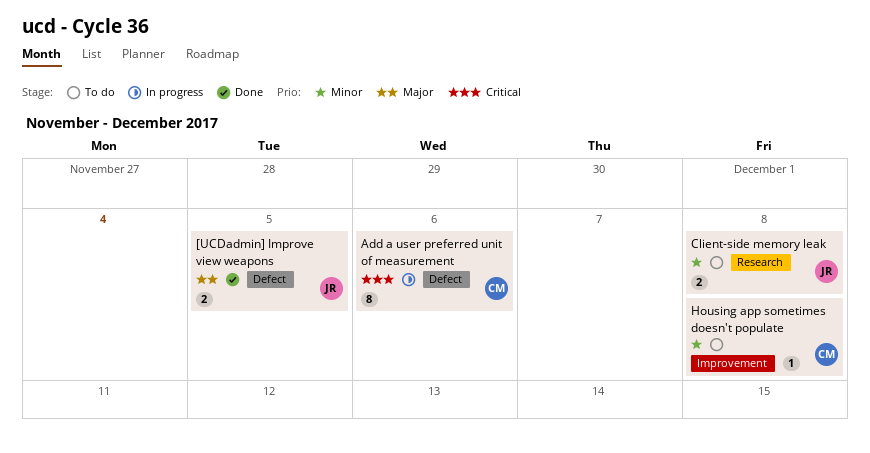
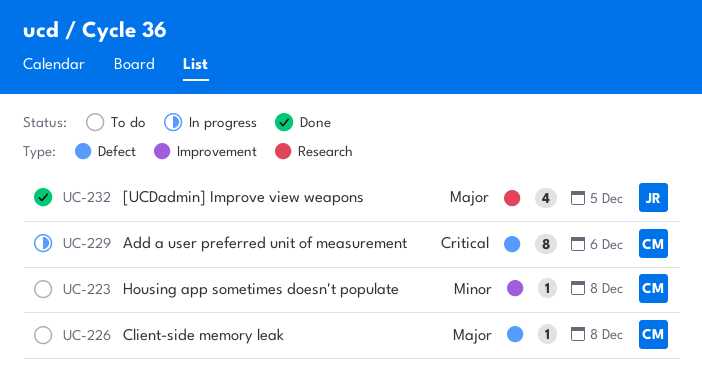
[UCDadmin] Improve view weapons, label: Defect -> Research
[UCDadmin] Improve view weapons, estimate: 2 -> 4
Client-side memory leak, owner: JR -> CM
Client-side memory leak, priority: Minor -> Major
Client-side memory leak, label: Research -> Defect
Client-side memory leak, estimate: 2 -> 1

